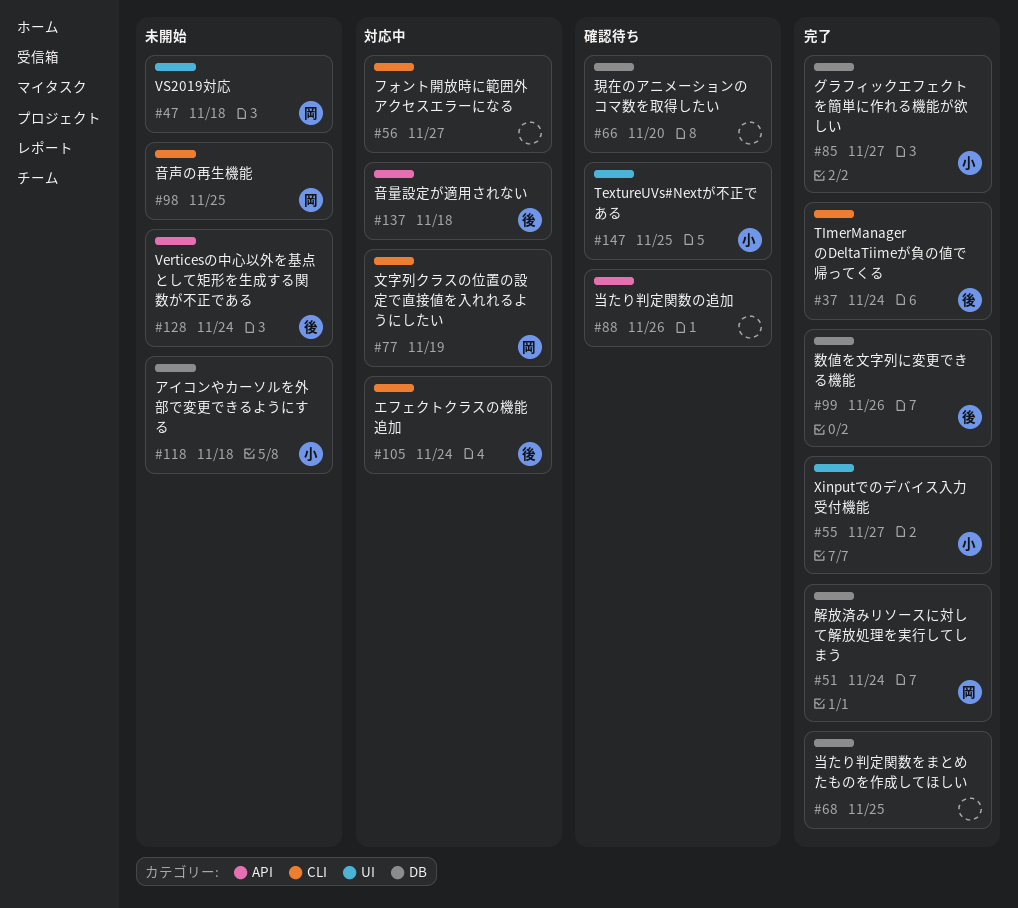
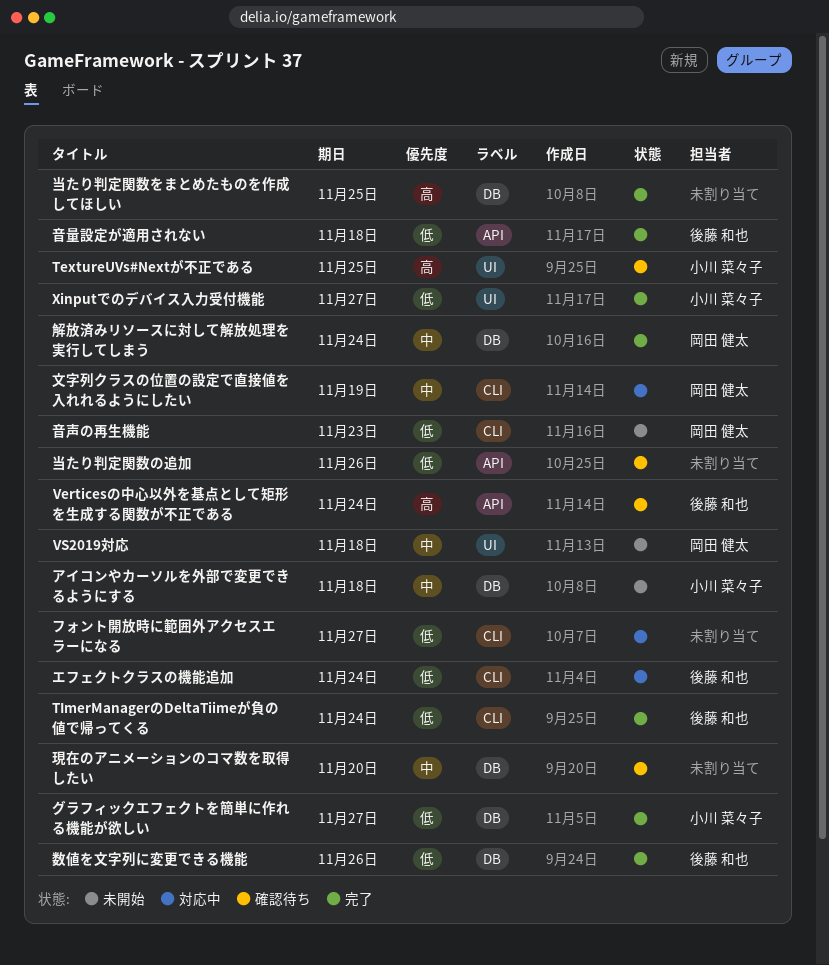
Verticesの中心以外を基点として矩形を生成する関数が不正である, status: 未開始 -> 確認待ち
音声の再生機能, due: Nov 25 -> Nov 23
音量設定が適用されない, status: 対応中 -> 完了

